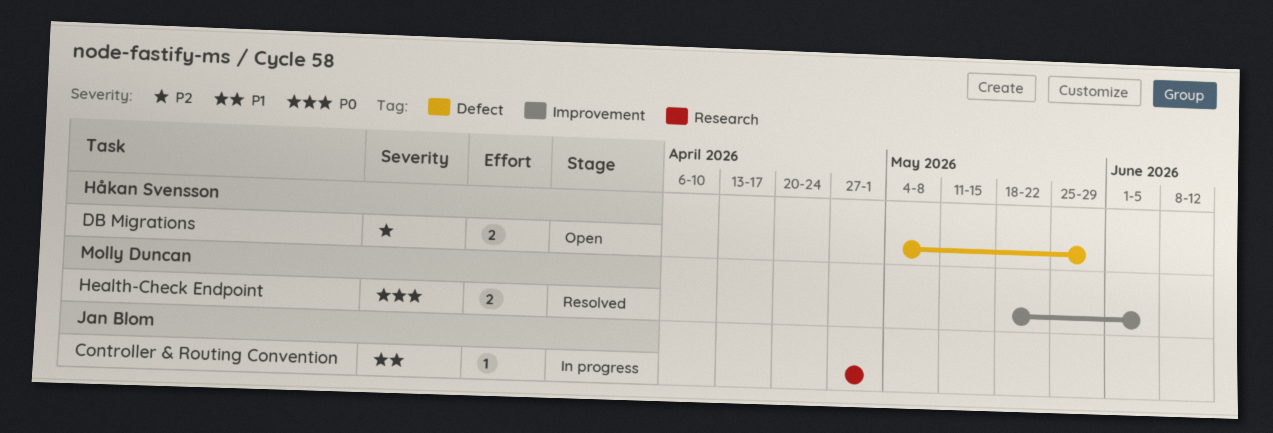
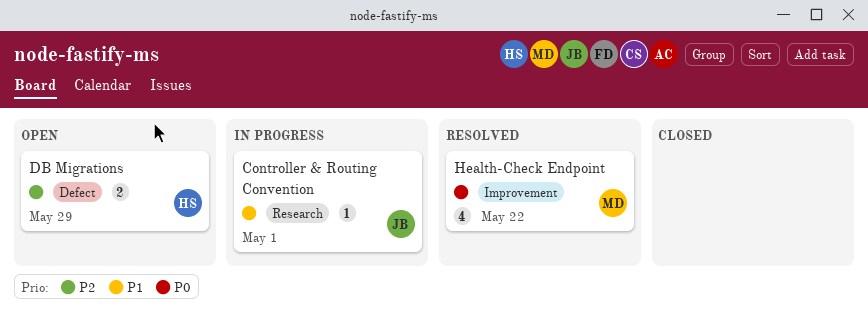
Health-Check Endpoint, estimate: 2 -> 4
Health-Check Endpoint, due: Jun 5 -> May 22

